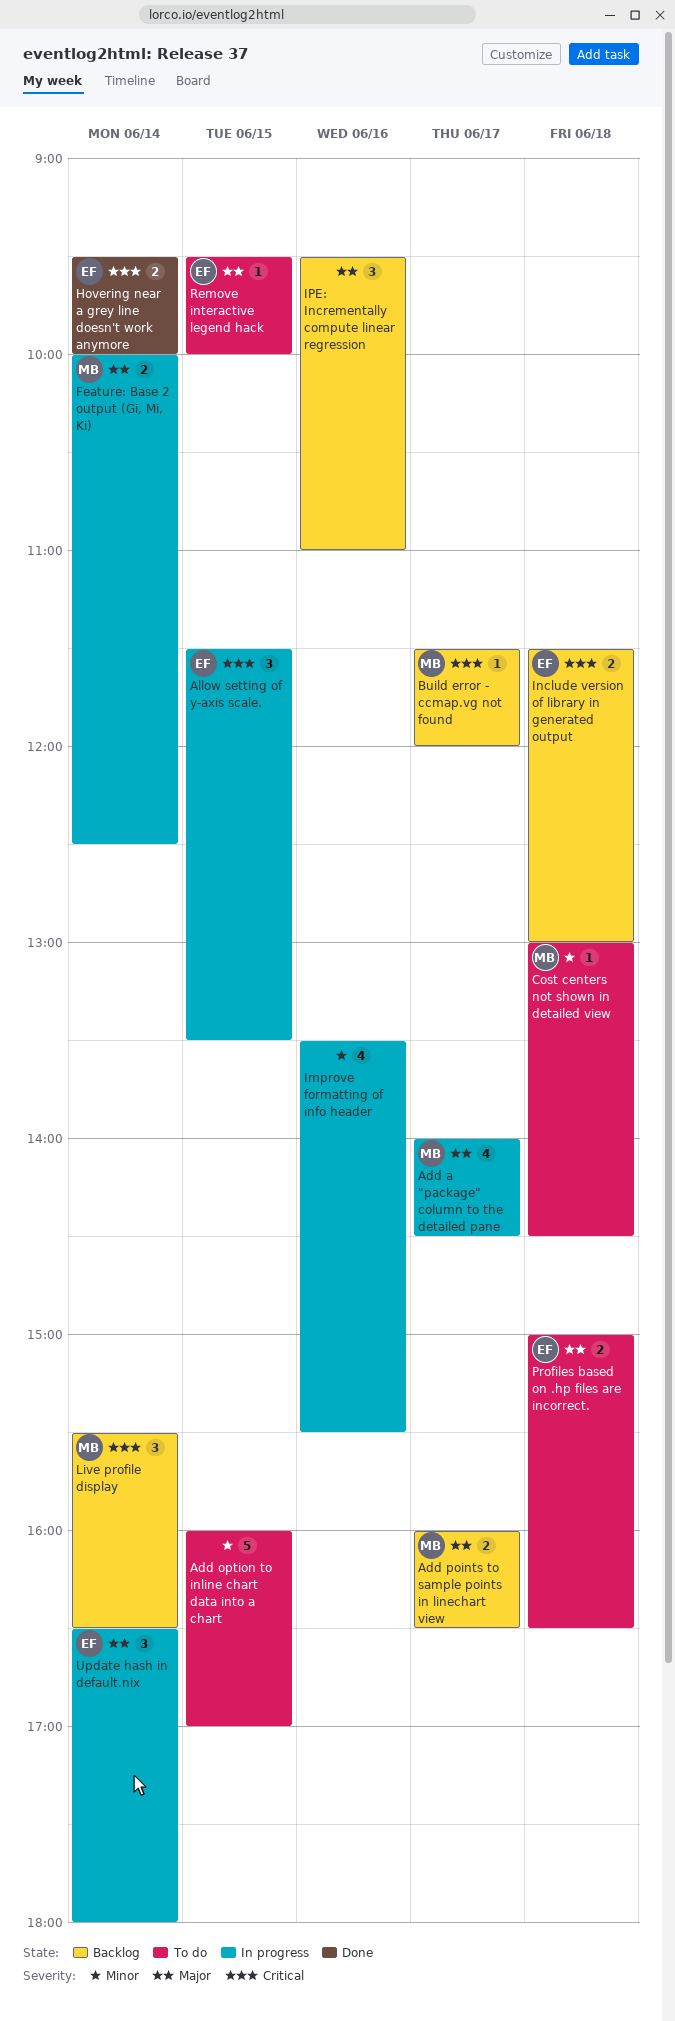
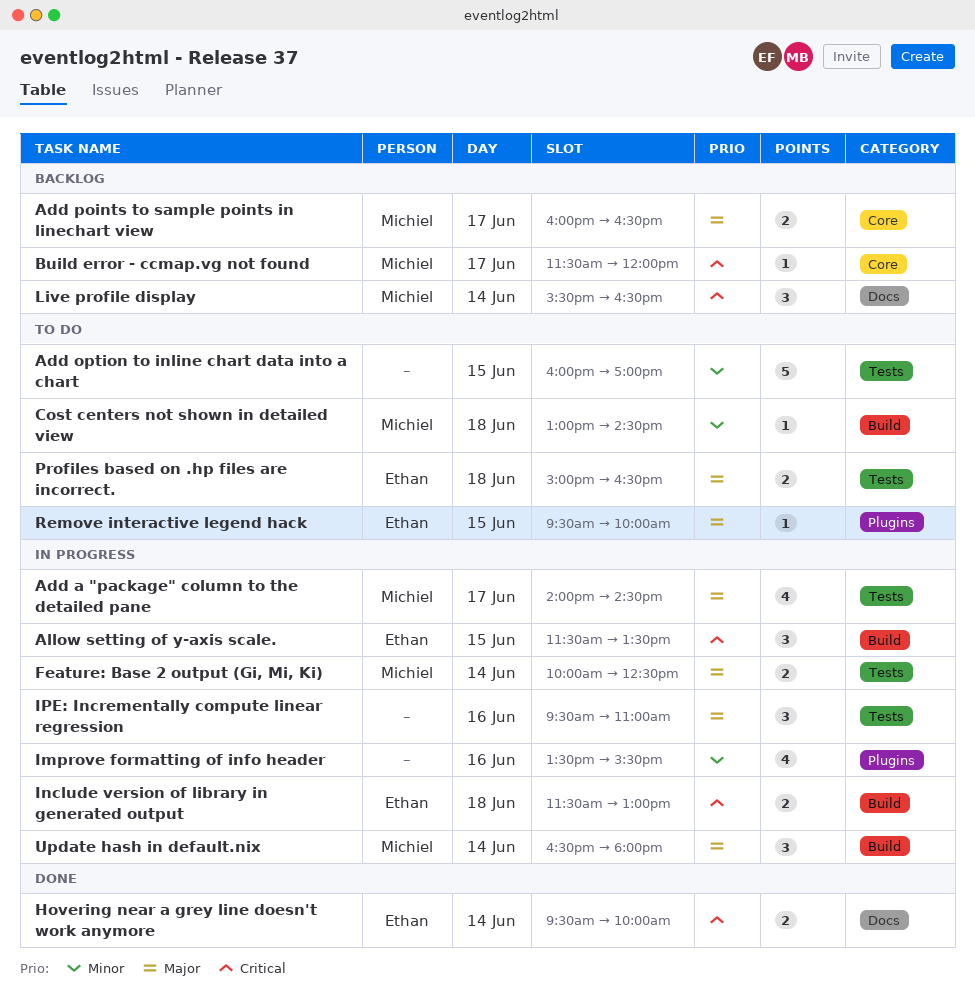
Include version of library in generated output, status: Backlog -> In progress
IPE: Incrementally compute linear regression, status: Backlog -> In progress
Update hash in default.nix, owner: Ethan -> Michiel

